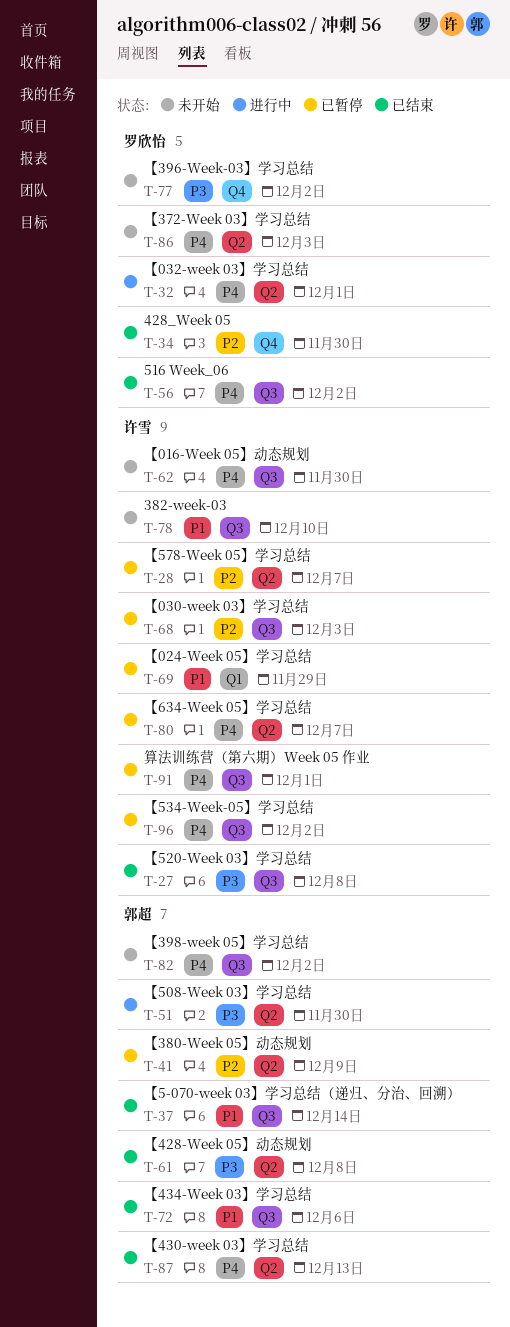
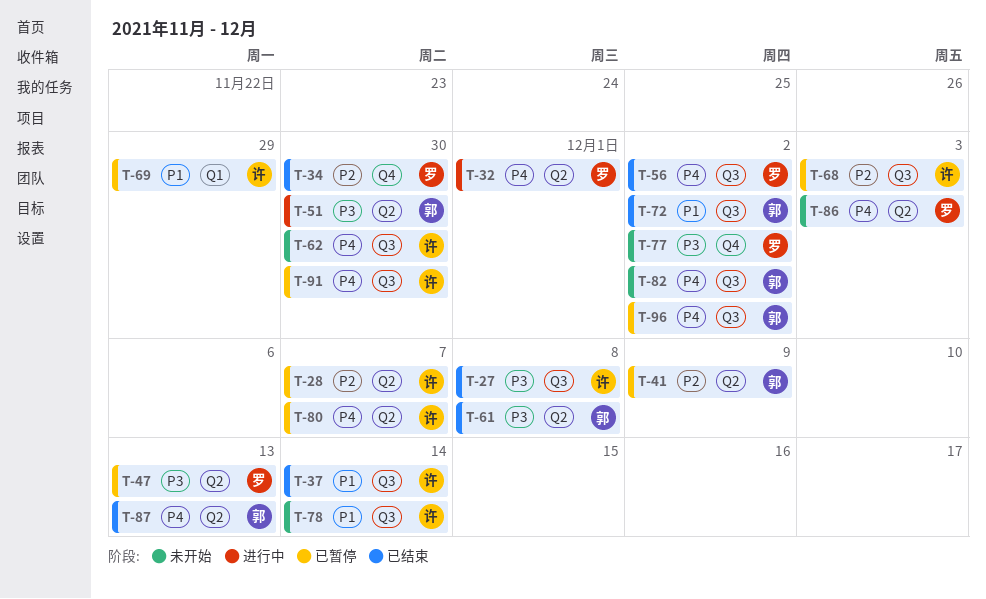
T-37, owner: 郭超 -> 许雪
T-47: none -> present
T-72, due: Dec 6 -> Dec 2
T-78, due: Dec 10 -> Dec 14
T-91, due: Dec 1 -> Nov 30
T-96, owner: 许雪 -> 郭超

